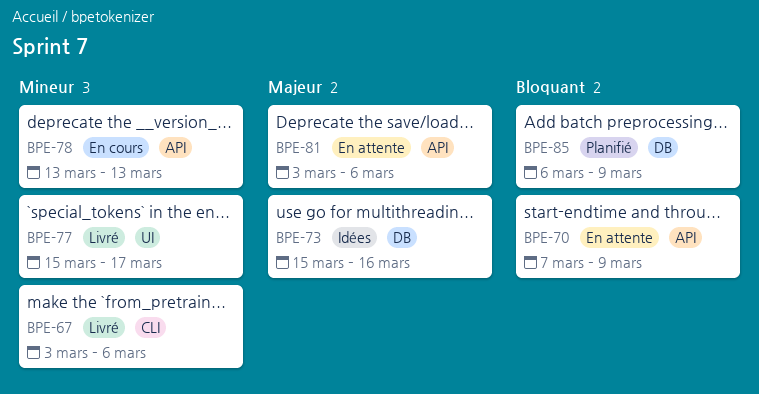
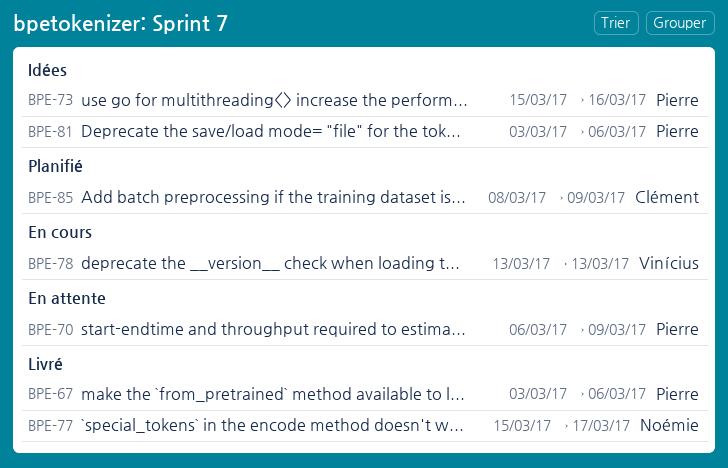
BPE-70, start: Mar 7 -> Mar 6
BPE-81, status: En attente -> Idées
BPE-85, start: Mar 6 -> Mar 8

